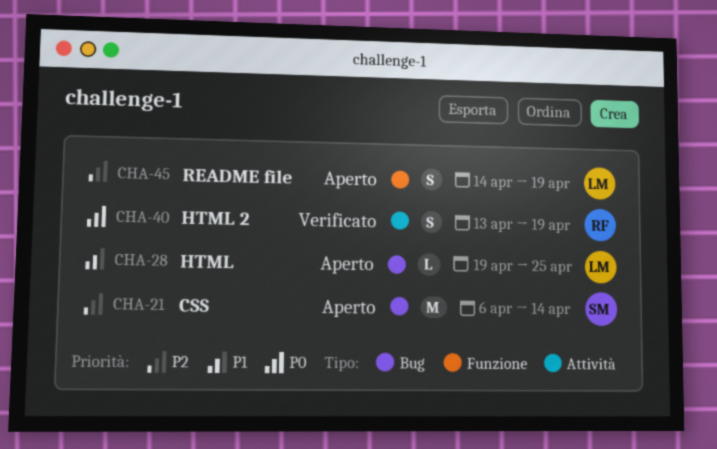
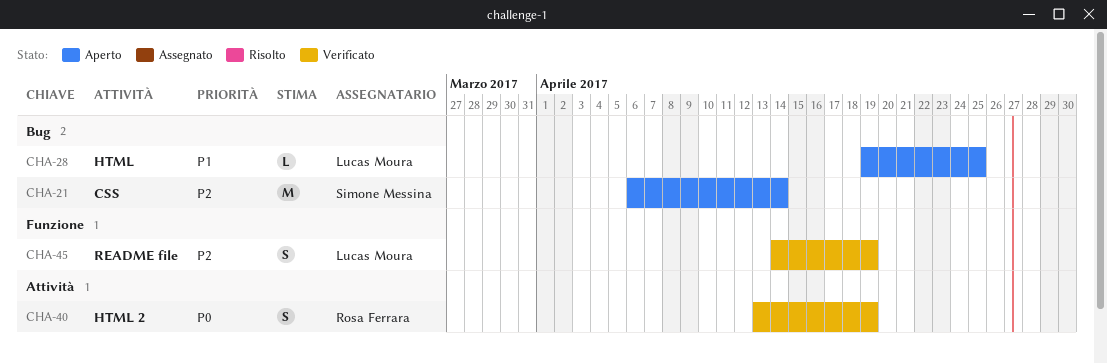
CHA-45, status: Aperto -> Verificato

